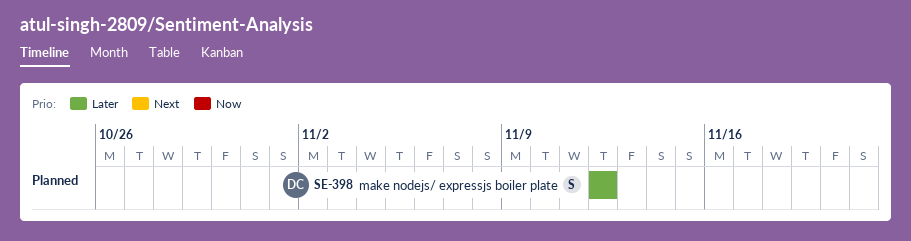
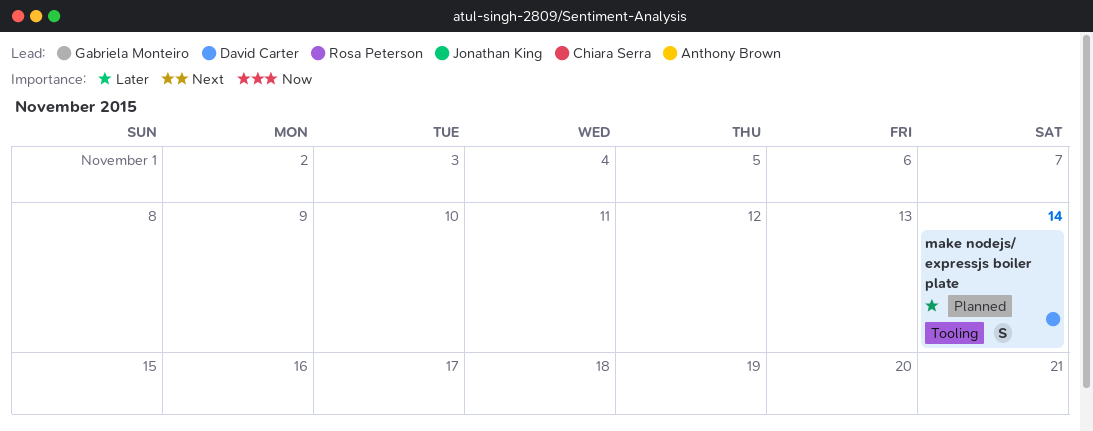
make nodejs/ expressjs boiler plate, due: Nov 12 -> Nov 14

